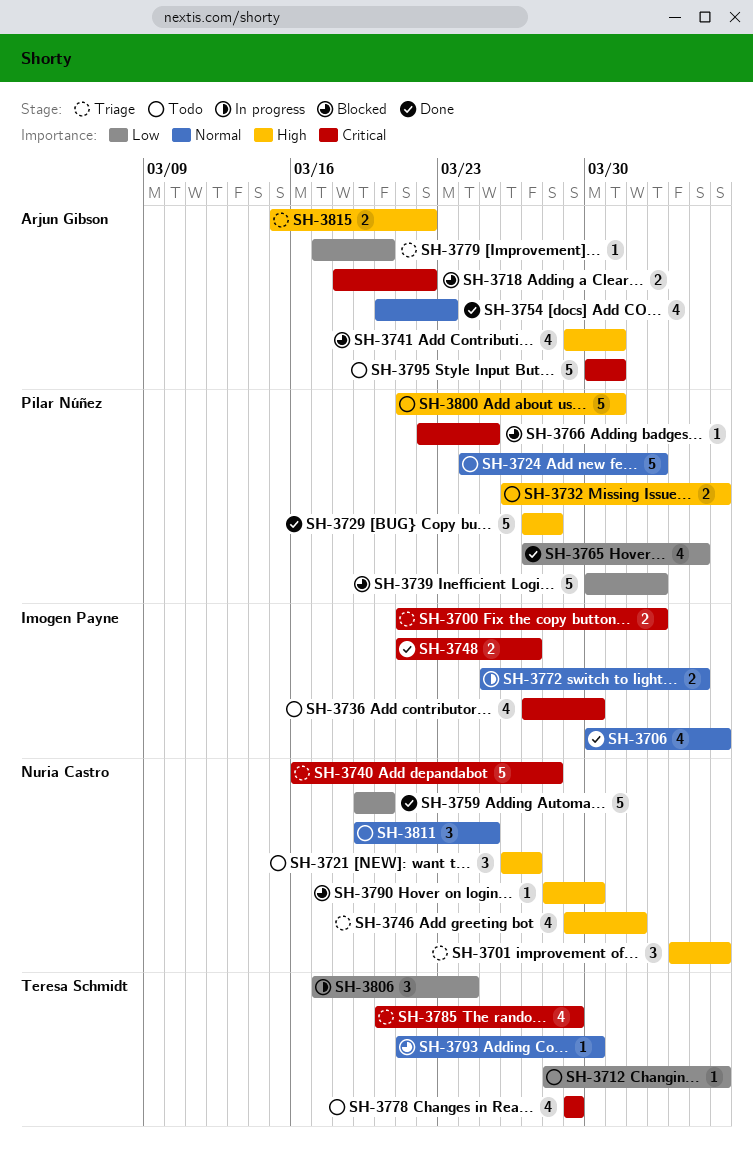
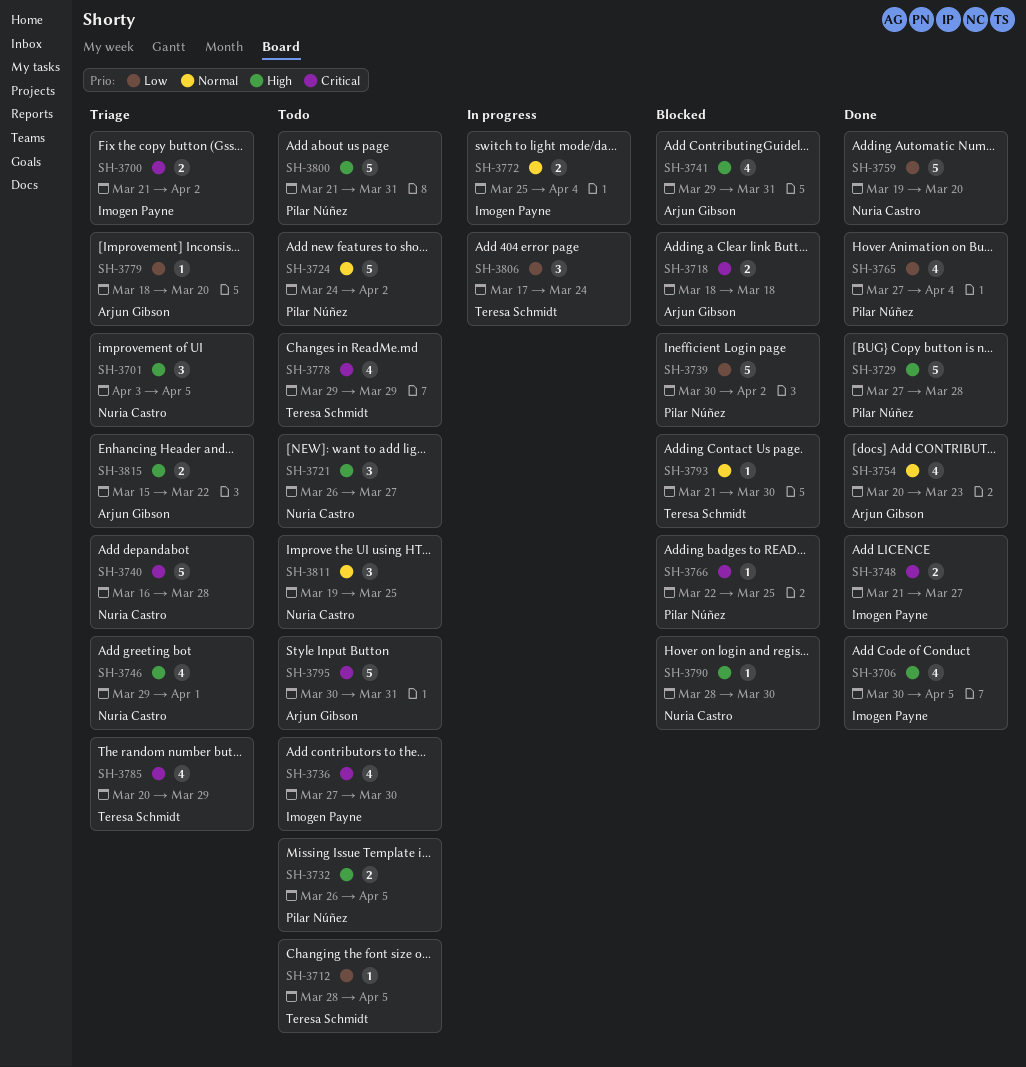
SH-3706, priority: Normal -> High
SH-3718, due: Mar 22 -> Mar 18
SH-3779, start: Mar 17 -> Mar 18

